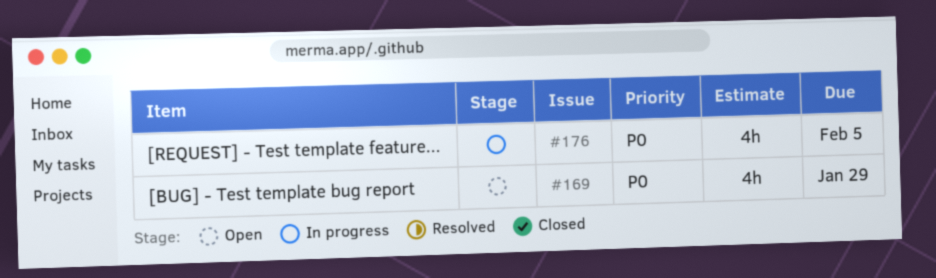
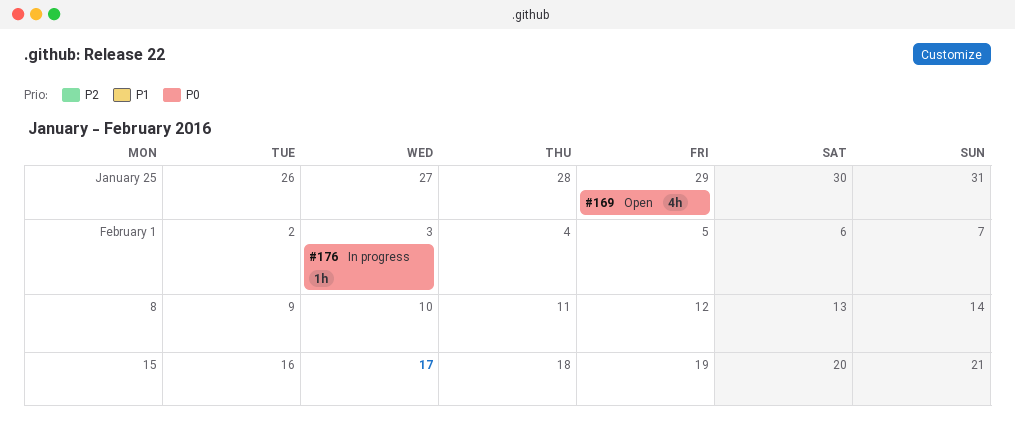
#176, estimate: 4h -> 1h
#176, due: Feb 5 -> Feb 3

